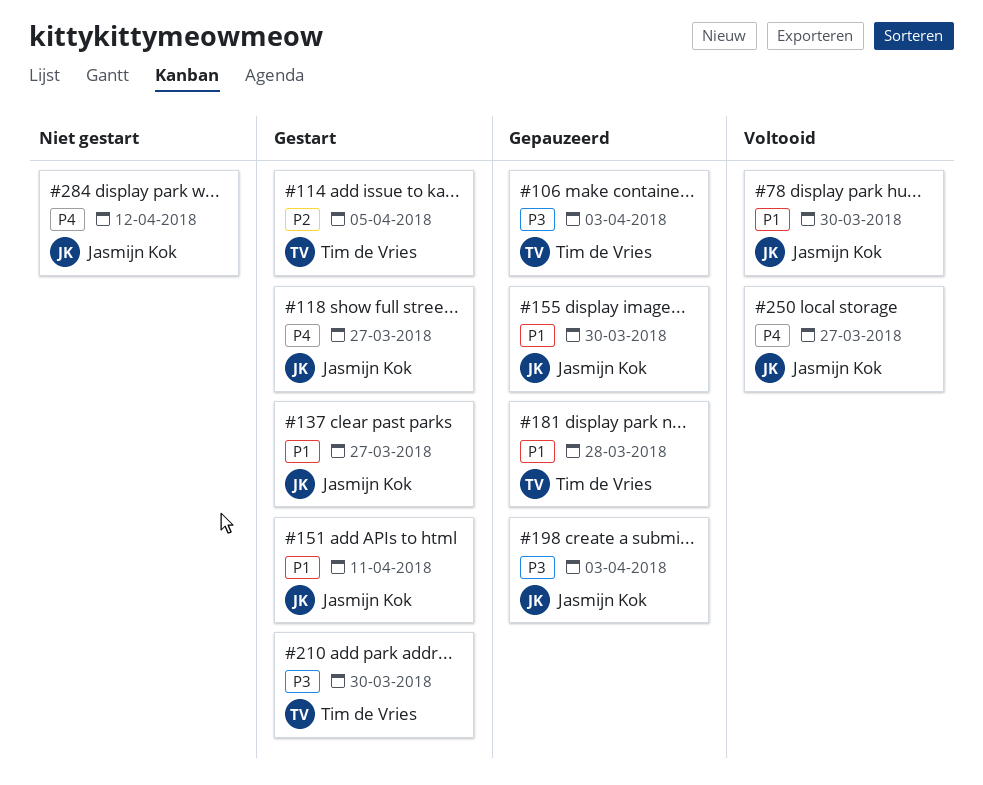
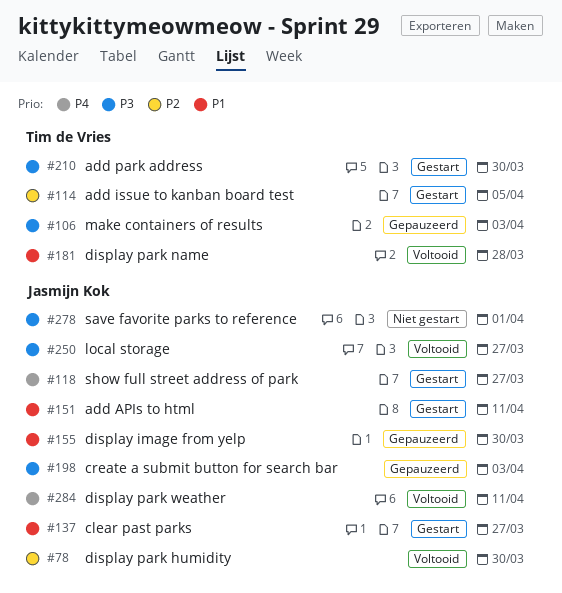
#78, priority: P1 -> P2
#181, status: Gepauzeerd -> Voltooid
#250, priority: P4 -> P3
#278: none -> present
#284, status: Niet gestart -> Voltooid
#284, due: Apr 12 -> Apr 11

